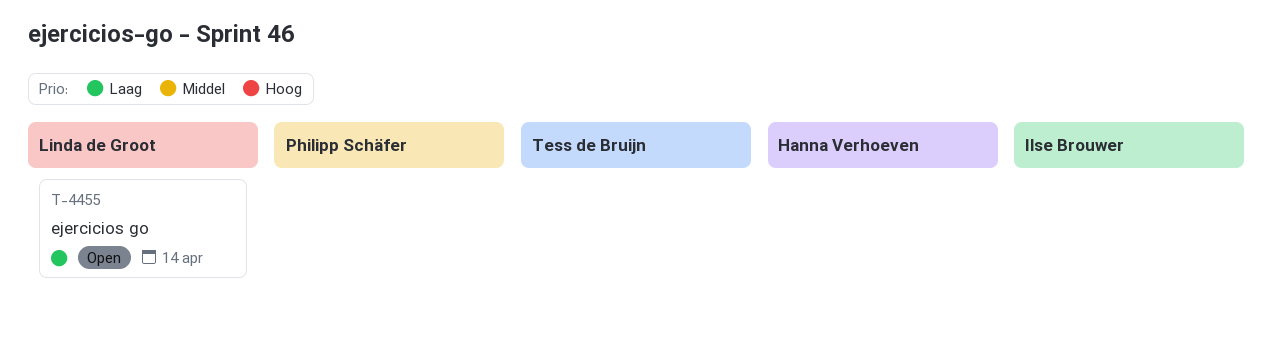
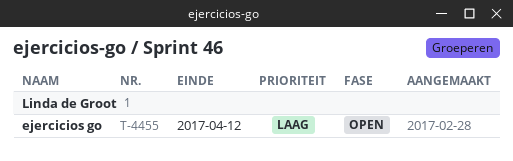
T-4455, due: Apr 14 -> Apr 12

